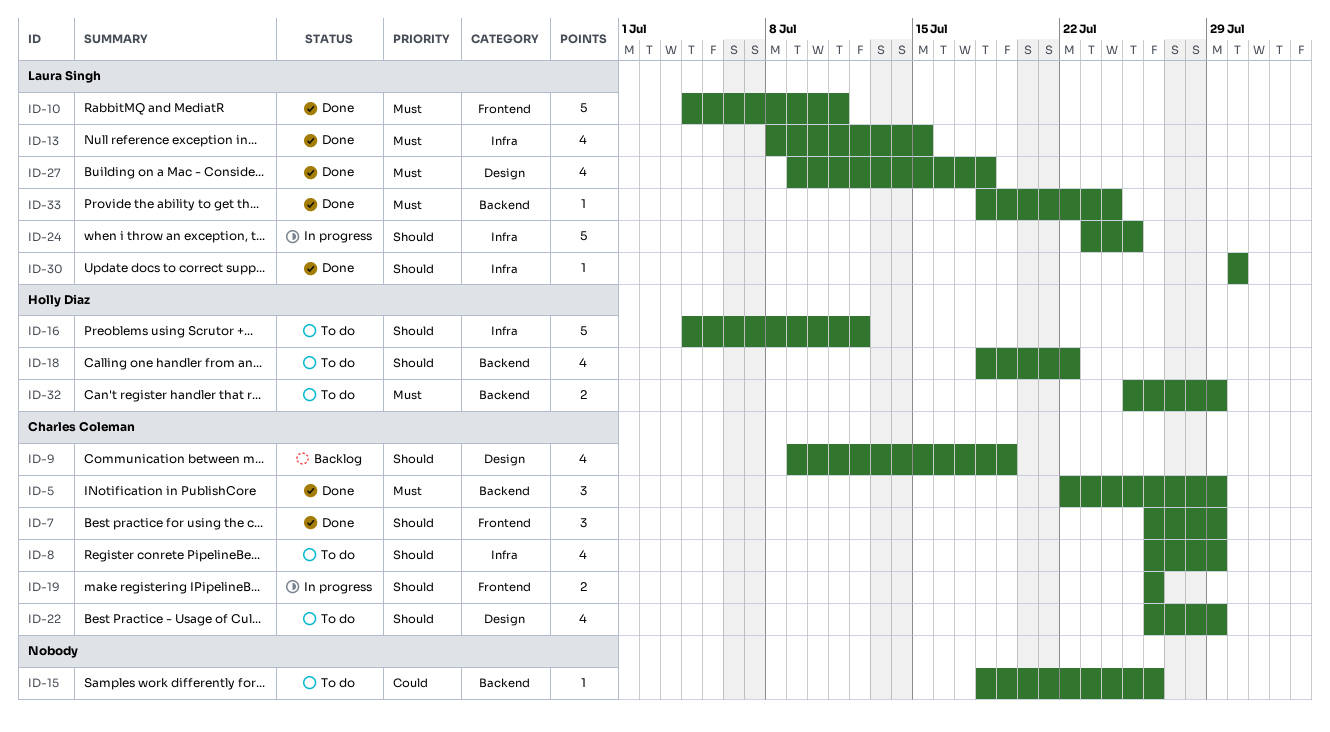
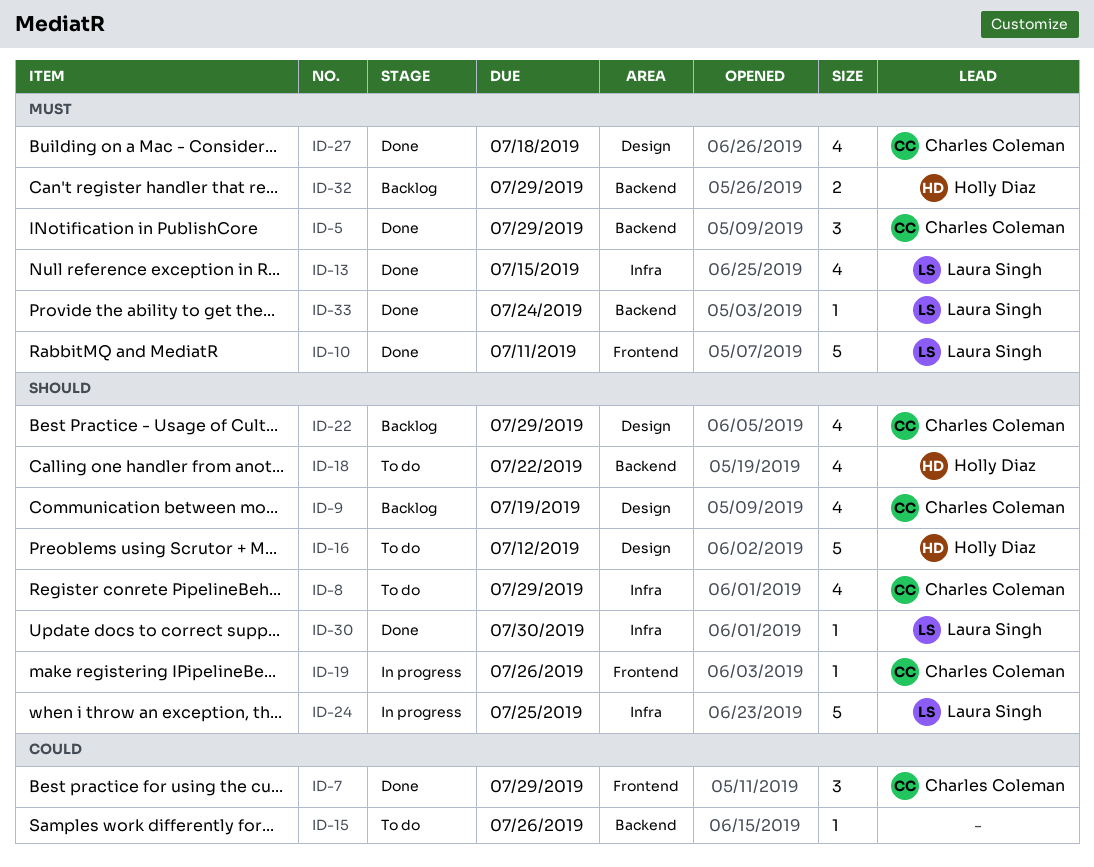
ID-7, priority: Should -> Could
ID-16, label: Infra -> Design
ID-19, estimate: 2 -> 1
ID-22, status: To do -> Backlog
ID-27, owner: Laura Singh -> Charles Coleman
ID-32, status: To do -> Backlog

